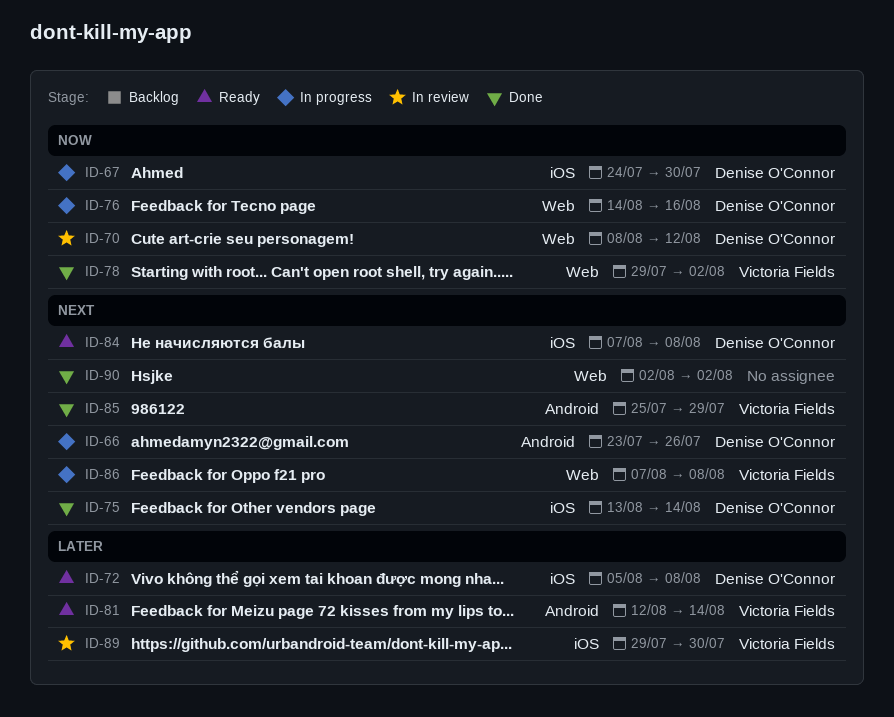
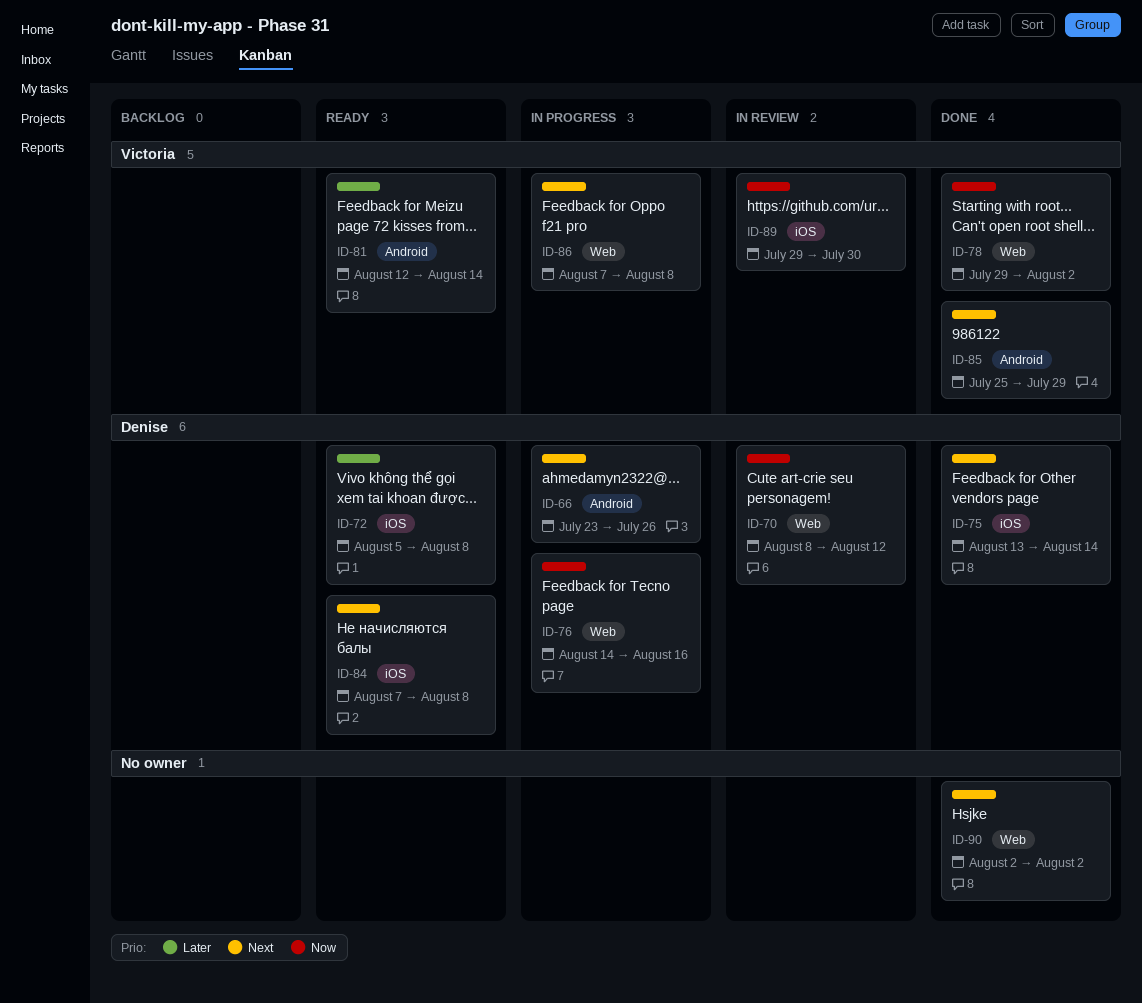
ID-67: present -> none
ID-89, priority: Later -> Now

